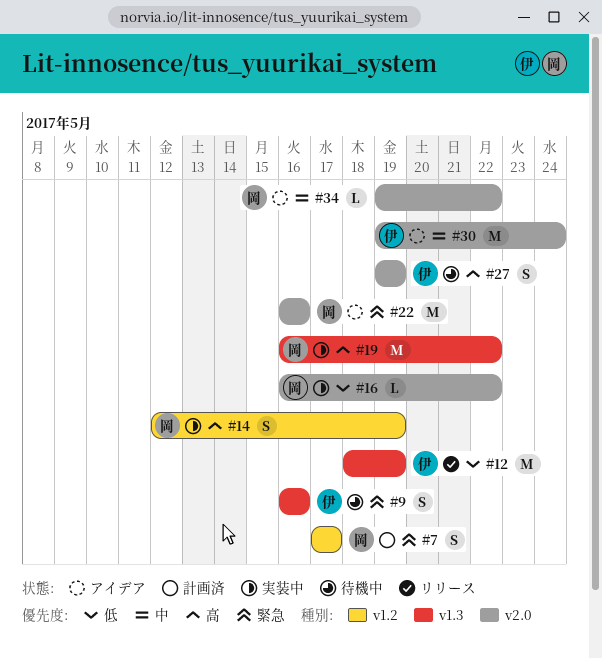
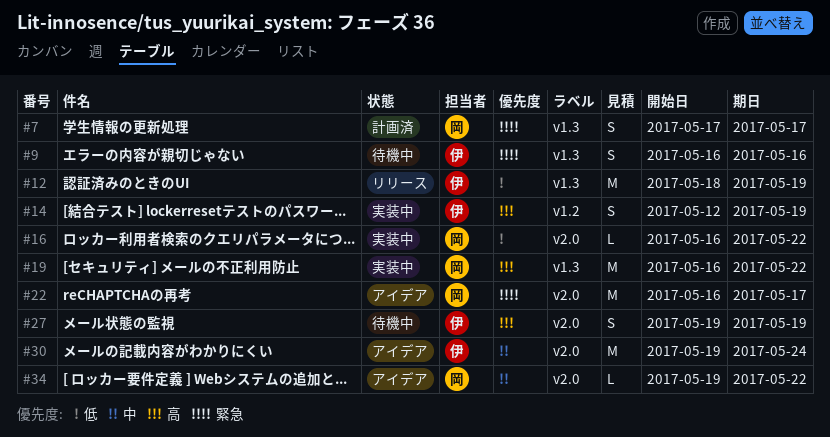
#7, label: v1.2 -> v1.3
#14, owner: 岡 -> 伊
#22, due: May 16 -> May 17

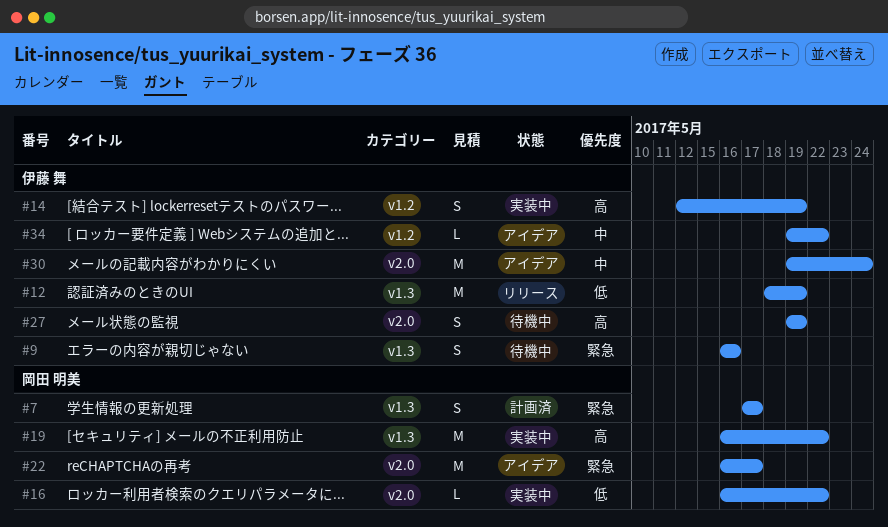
#34, owner: 岡田 明美 -> 伊藤 舞
#34, label: v2.0 -> v1.2

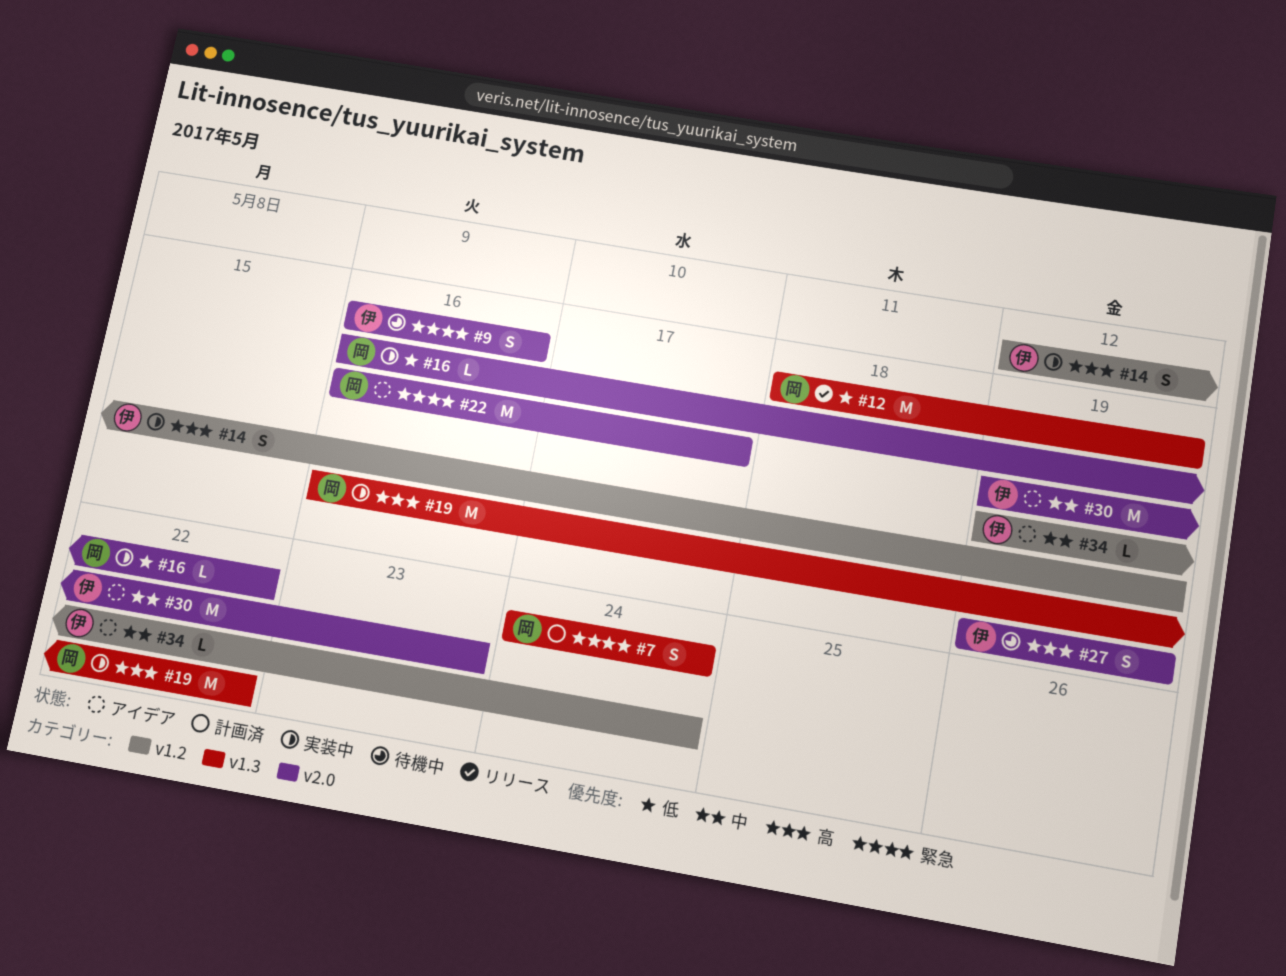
#7, start: May 17 -> May 24
#7, due: May 17 -> May 24
#9, label: v1.3 -> v2.0
#12, owner: 伊藤 舞 -> 岡田 明美
#30, due: May 24 -> May 23
#34, due: May 22 -> May 24

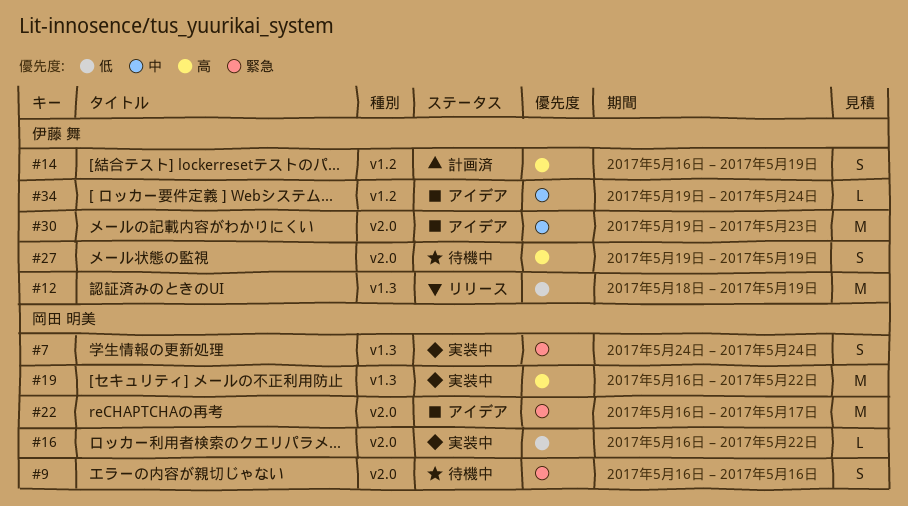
#7, status: 計画済 -> 実装中
#9, owner: 伊藤 舞 -> 岡田 明美
#12, owner: 岡田 明美 -> 伊藤 舞
#14, status: 実装中 -> 計画済
#14, start: May 12 -> May 16

